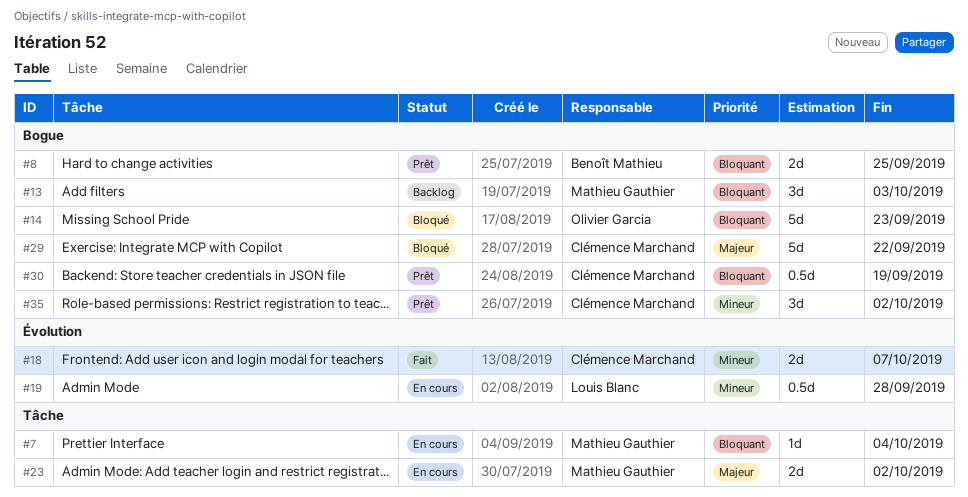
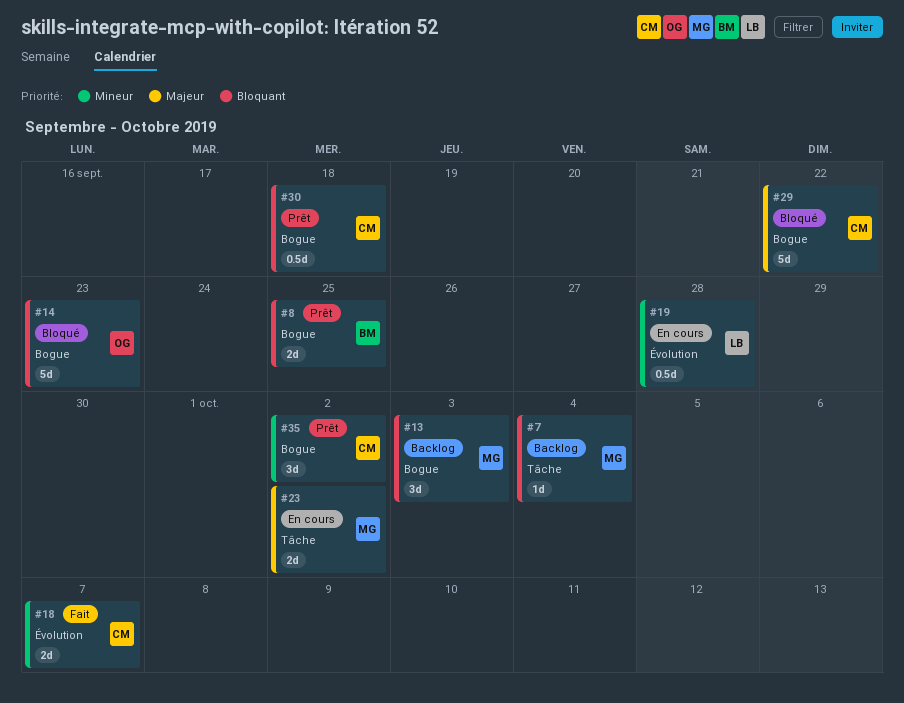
#7, status: En cours -> Backlog
#30, due: Sep 19 -> Sep 18

